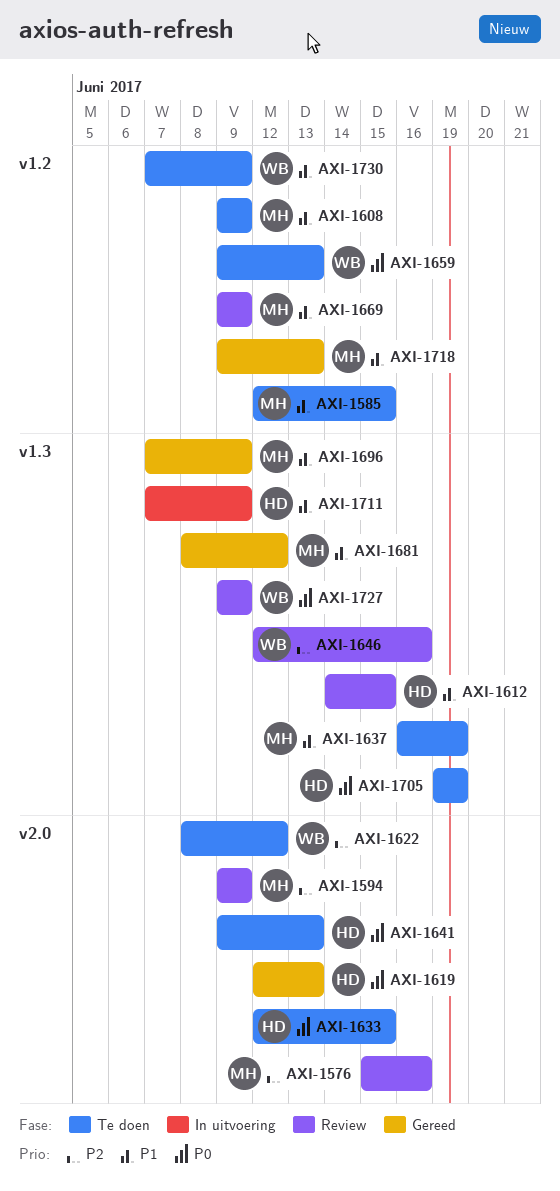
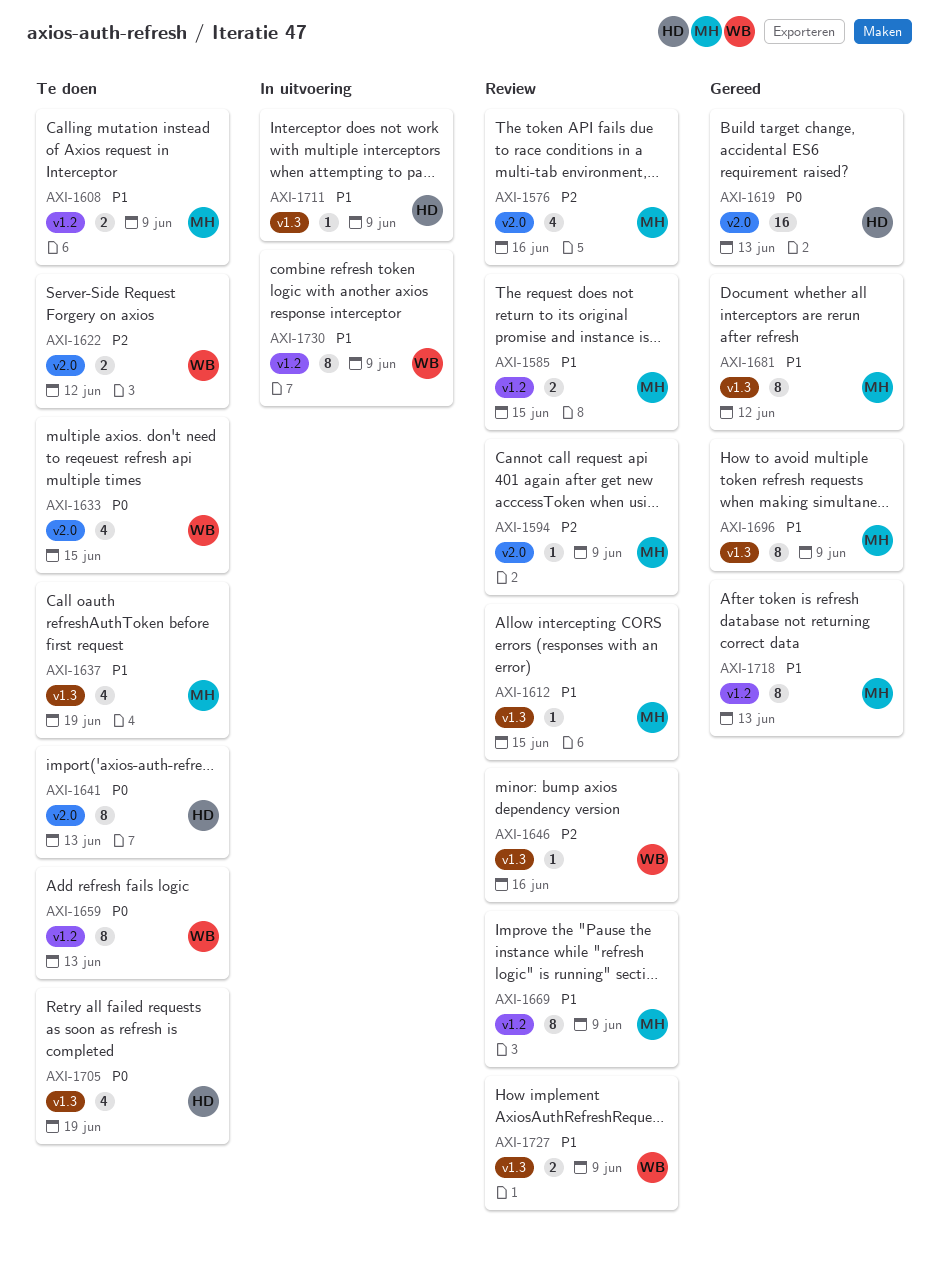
AXI-1585, status: Te doen -> Review
AXI-1612, owner: HD -> MH
AXI-1633, owner: HD -> WB
AXI-1727, priority: P0 -> P1
AXI-1730, status: Te doen -> In uitvoering

